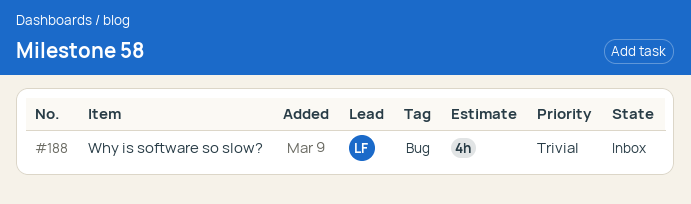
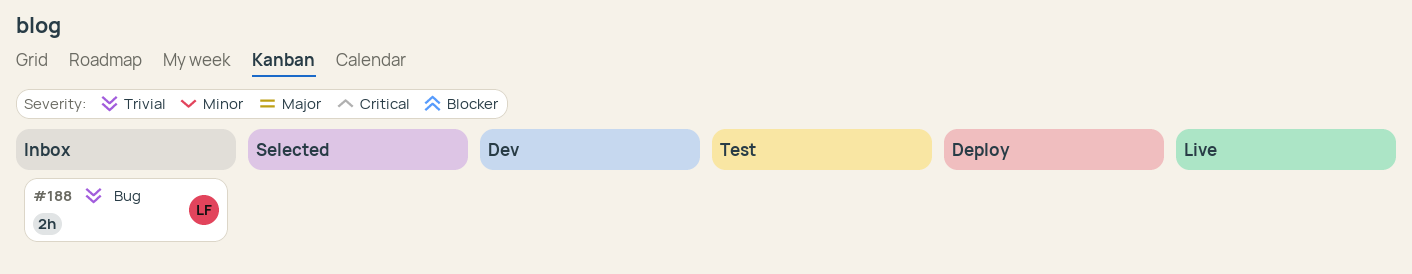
#188, estimate: 4h -> 2h

